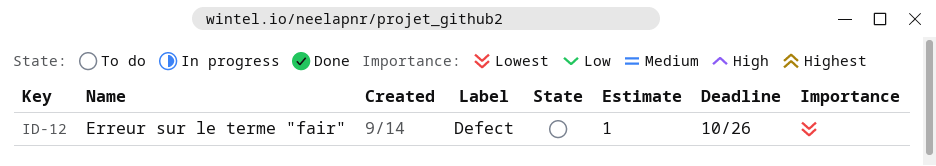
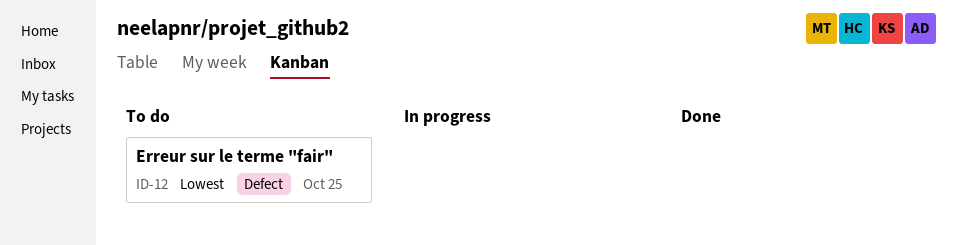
ID-12, due: Oct 26 -> Oct 25

